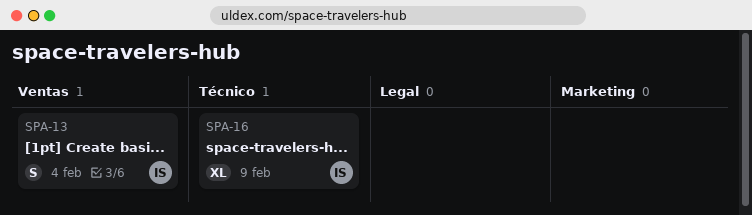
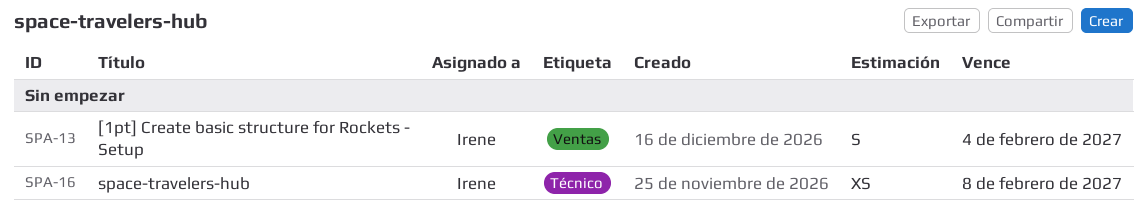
SPA-16, estimate: XL -> XS
SPA-16, due: Feb 9 -> Feb 8

